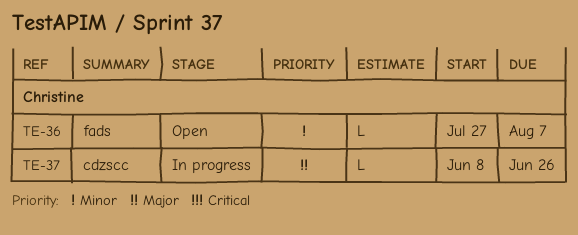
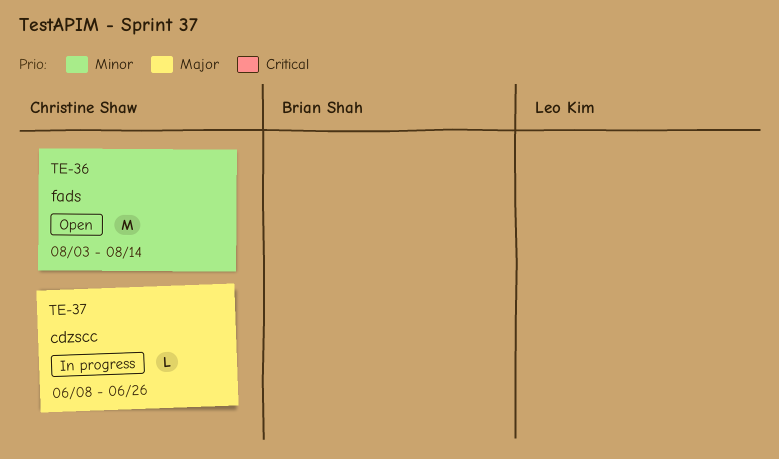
TE-36, estimate: L -> M
TE-36, start: Jul 27 -> Aug 3
TE-36, due: Aug 7 -> Aug 14

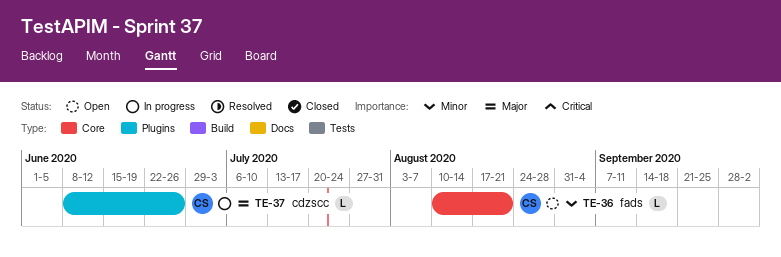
TE-36, estimate: M -> L
TE-36, start: Aug 3 -> Aug 10
TE-36, due: Aug 14 -> Aug 21

